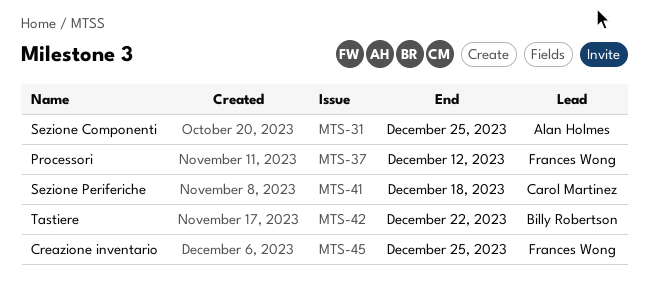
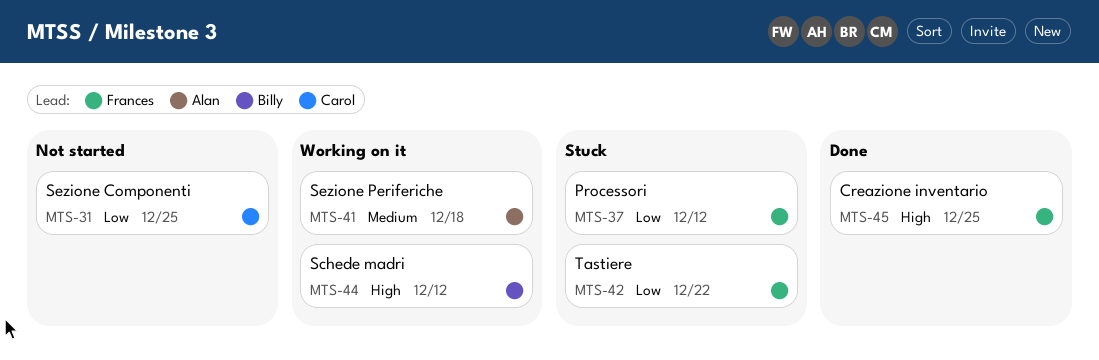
MTS-31, owner: Alan Holmes -> Carol Martinez
MTS-41, owner: Carol Martinez -> Alan Holmes
MTS-42, owner: Billy Robertson -> Frances Wong
MTS-44: none -> present

